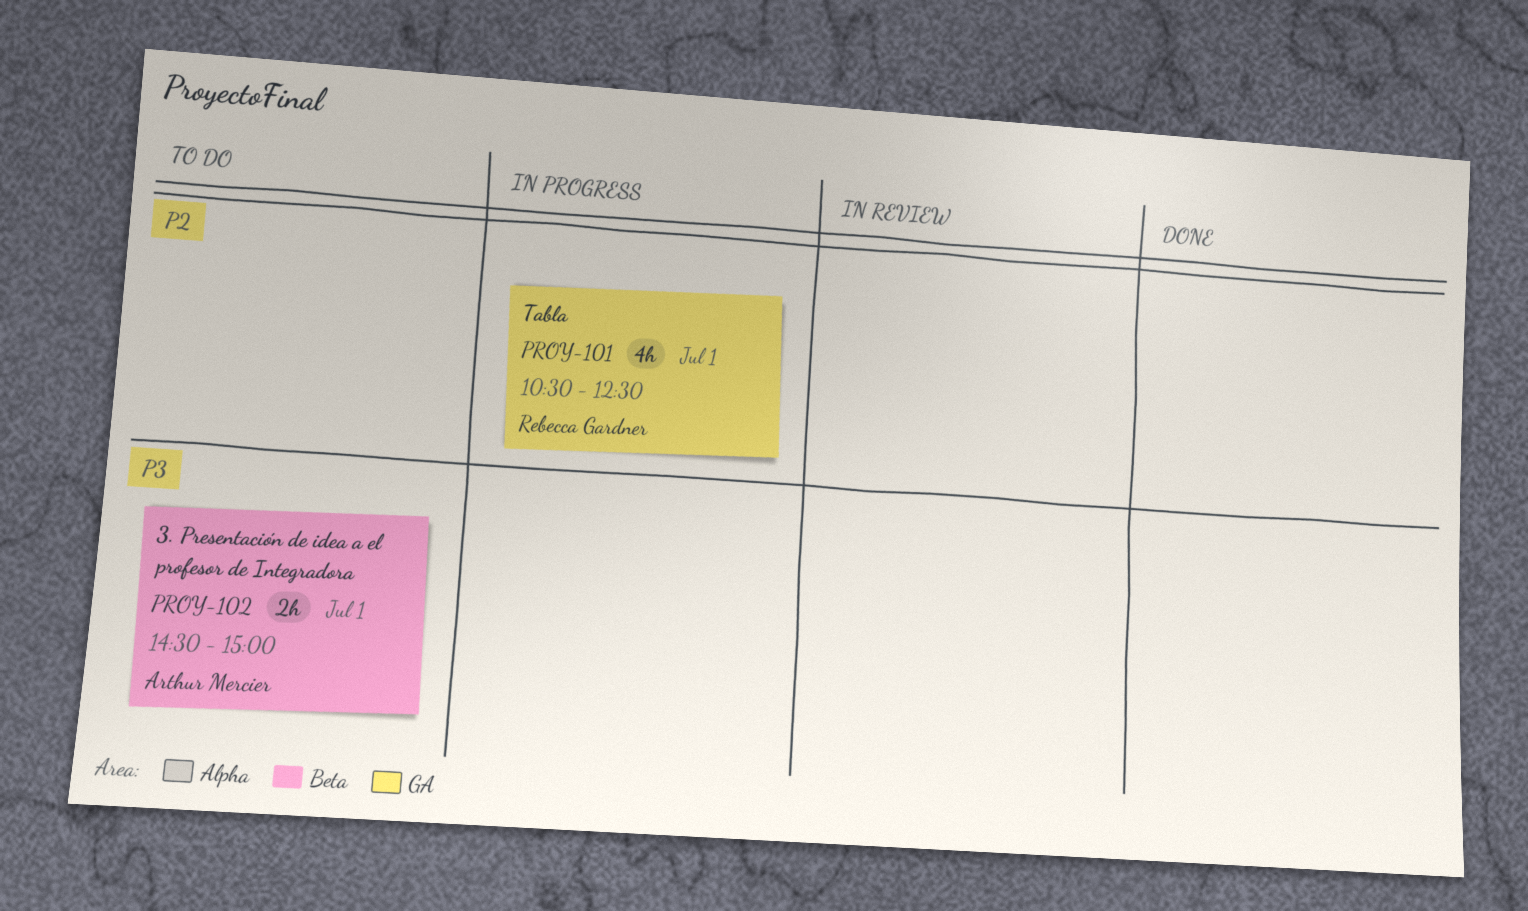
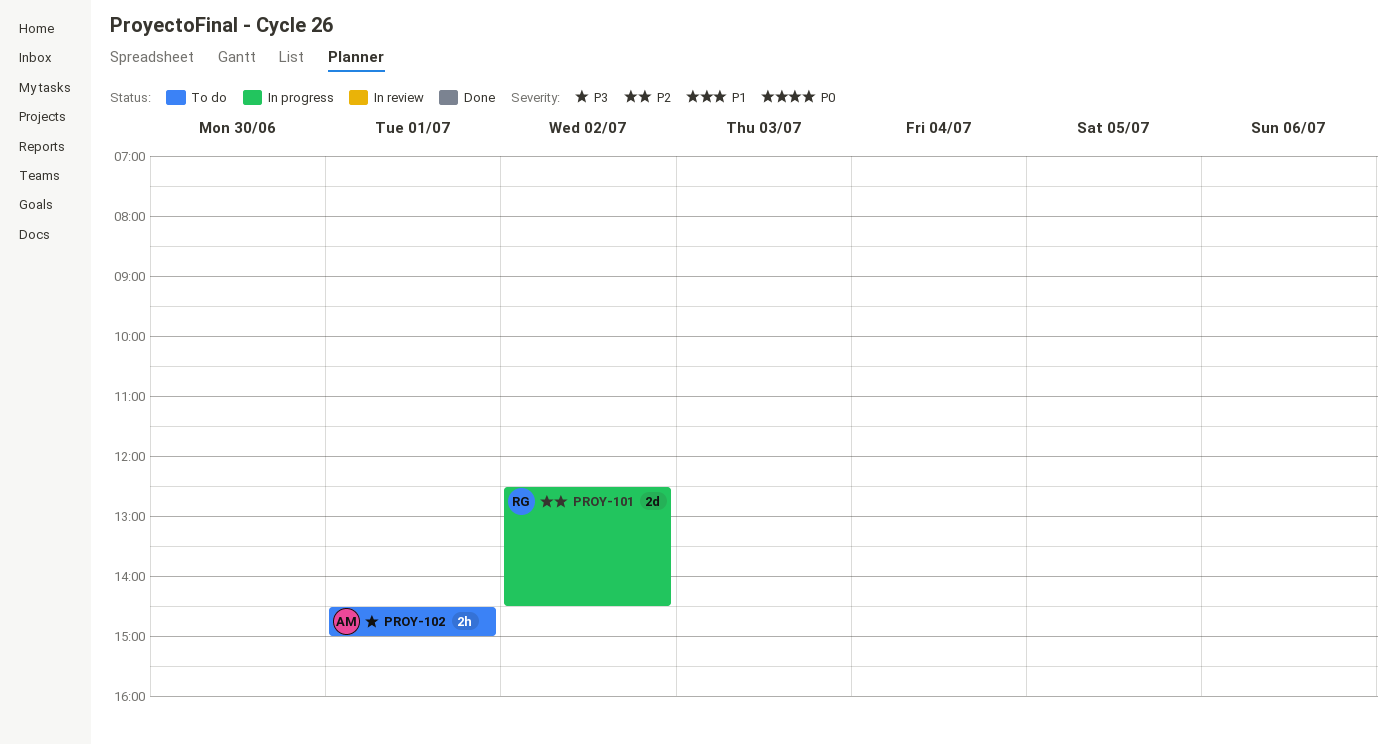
PROY-101, estimate: 4h -> 2d
PROY-101, day: Jul 1 -> Jul 2
PROY-101, begins: 10:30 -> 12:30
PROY-101, ends: 12:30 -> 14:30

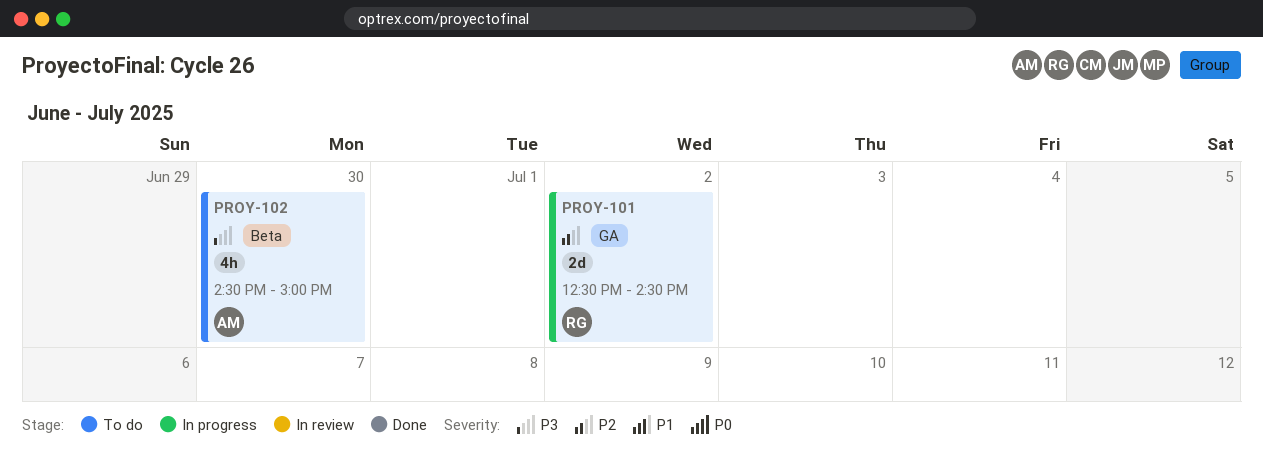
PROY-102, estimate: 2h -> 4h
PROY-102, day: Jul 1 -> Jun 30

